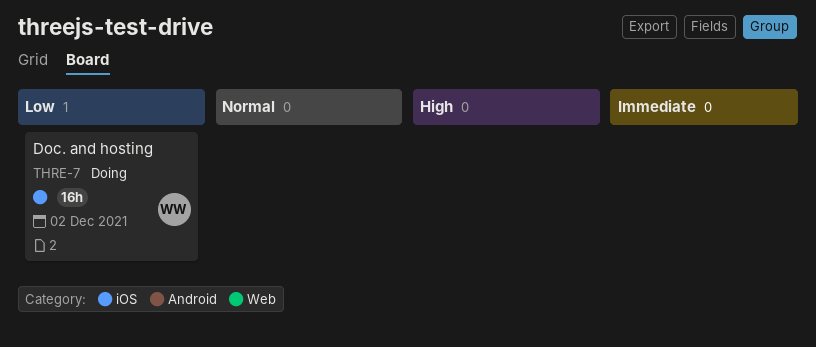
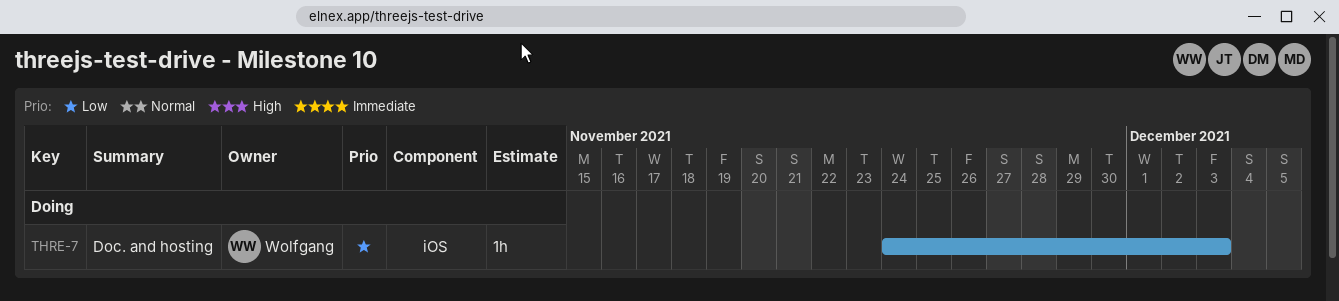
THRE-7, estimate: 16h -> 1h
THRE-7, due: Dec 2 -> Dec 3

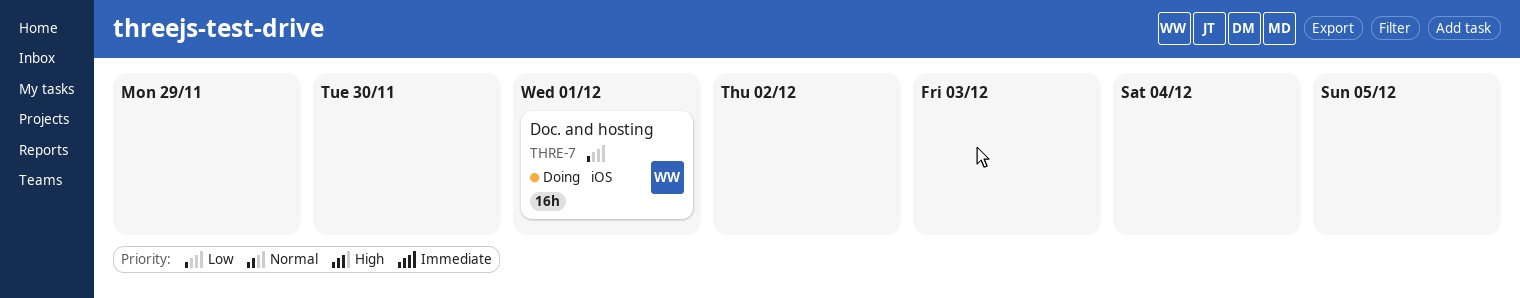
THRE-7, estimate: 1h -> 16h
THRE-7, due: Dec 3 -> Dec 1

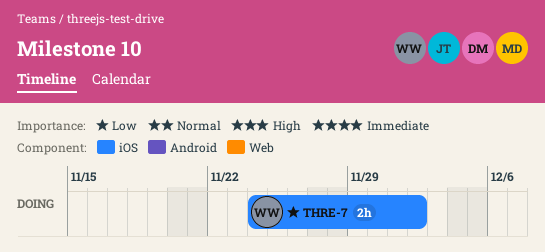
THRE-7, estimate: 16h -> 2h
THRE-7, due: Dec 1 -> Dec 2

